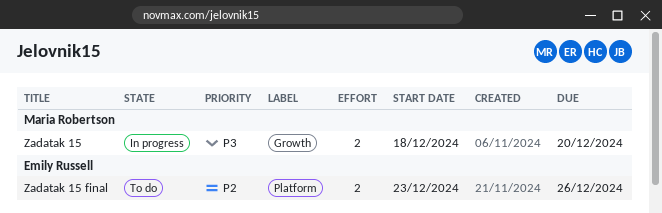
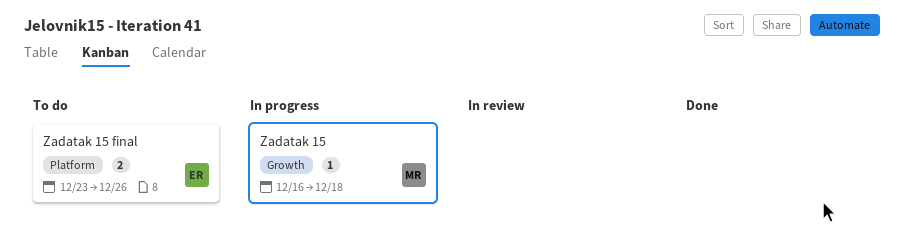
Zadatak 15, estimate: 2 -> 1
Zadatak 15, start: Dec 18 -> Dec 16
Zadatak 15, due: Dec 20 -> Dec 18

